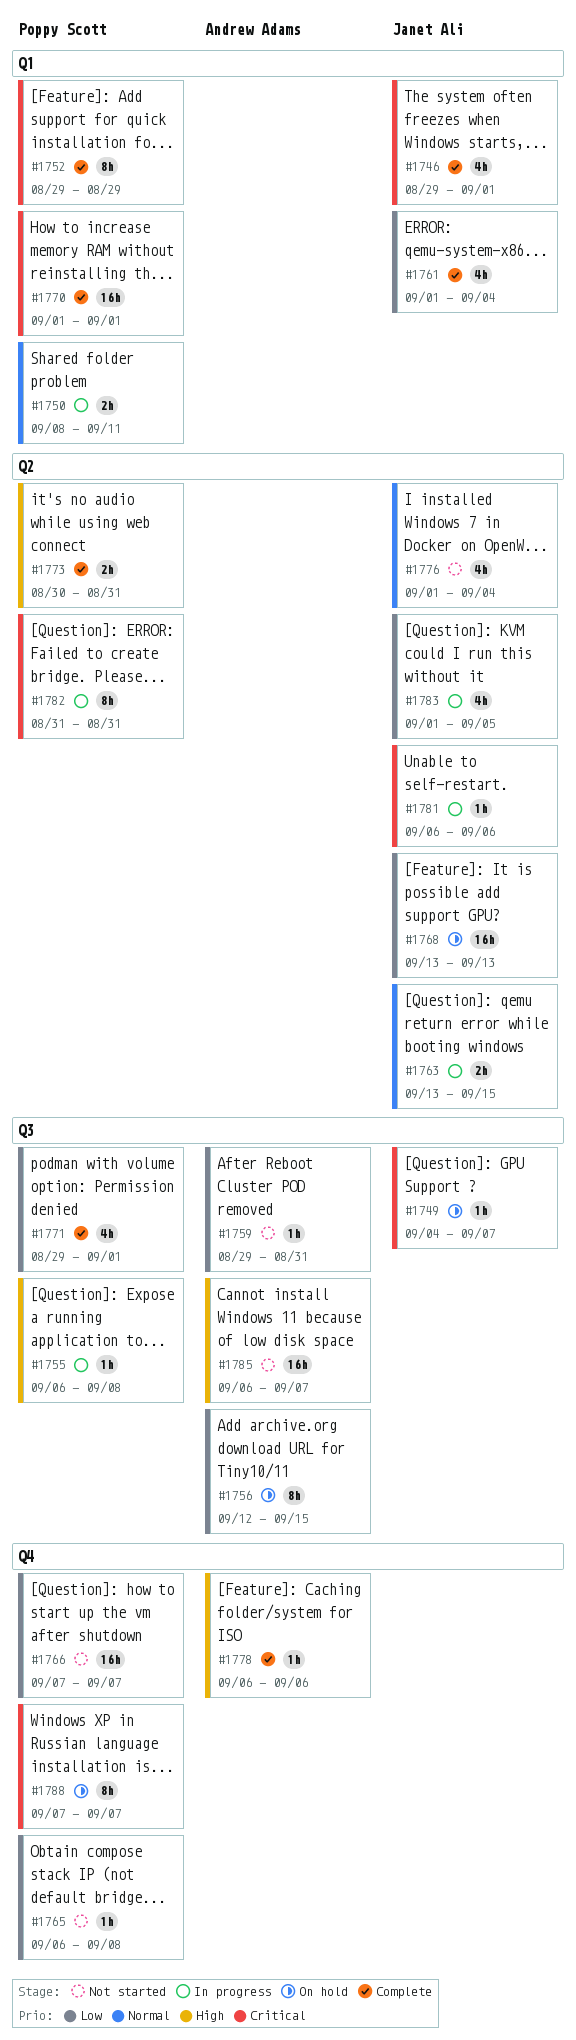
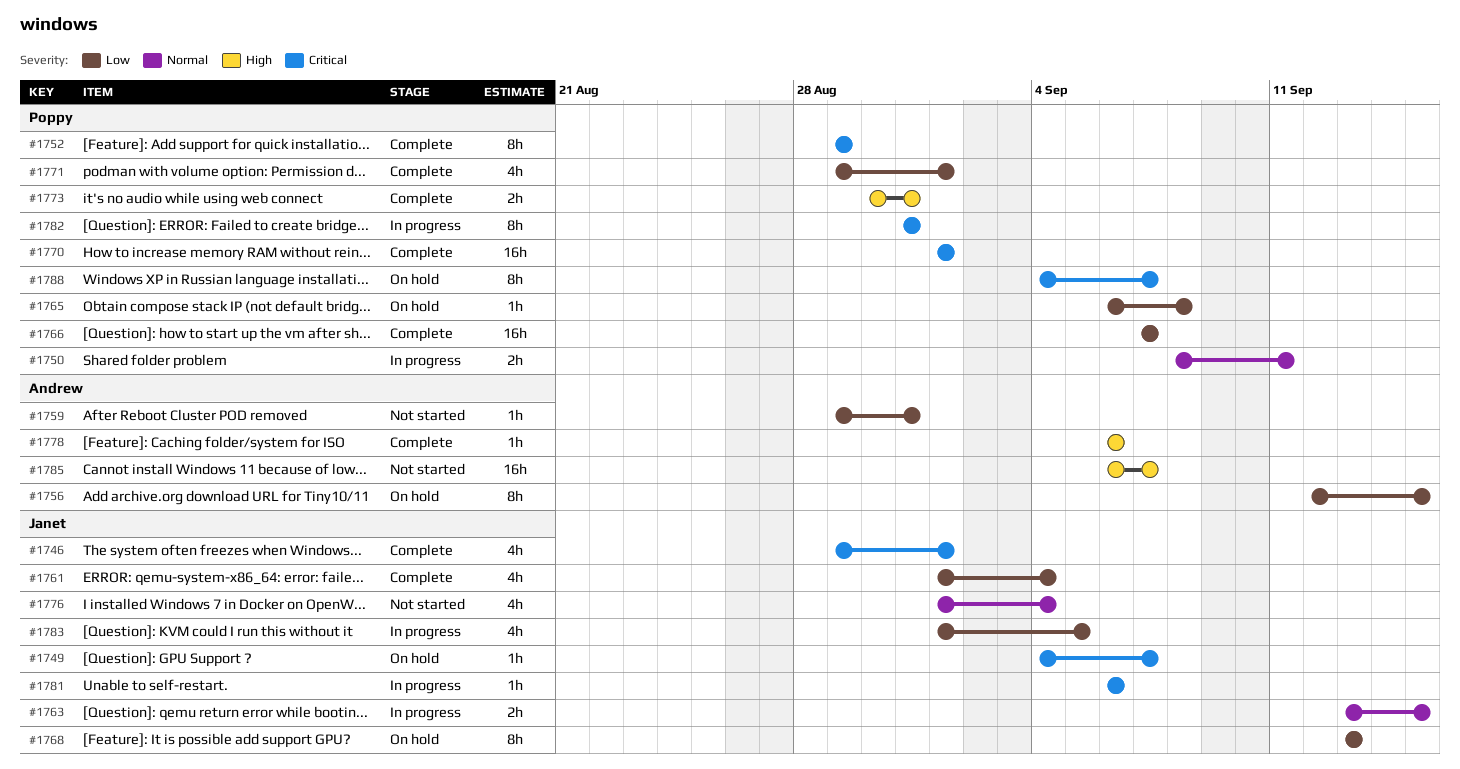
#1755: present -> none
#1765, status: Not started -> On hold
#1766, status: Not started -> Complete
#1768, estimate: 16h -> 8h
#1788, start: Sep 7 -> Sep 4

